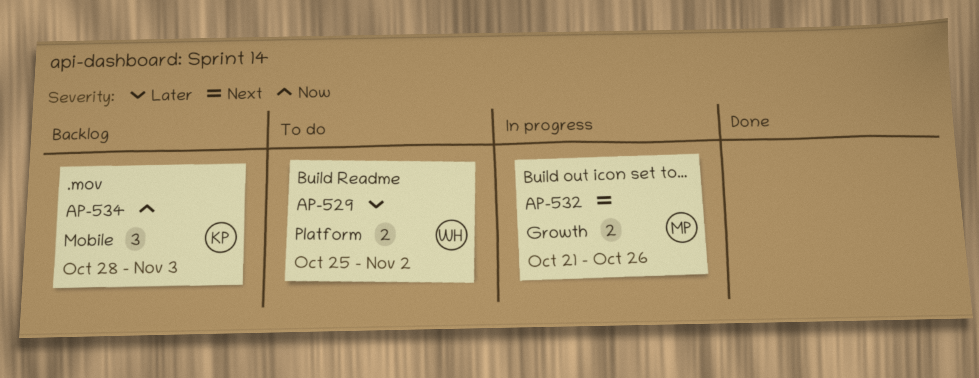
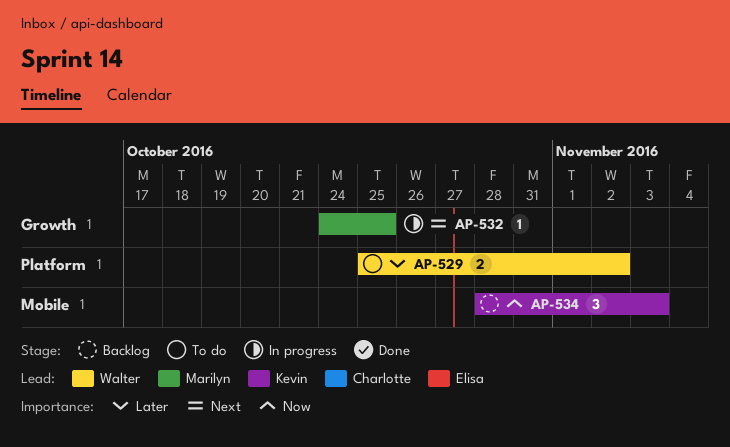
AP-532, estimate: 2 -> 1
AP-532, start: Oct 21 -> Oct 24
AP-532, due: Oct 26 -> Oct 25

